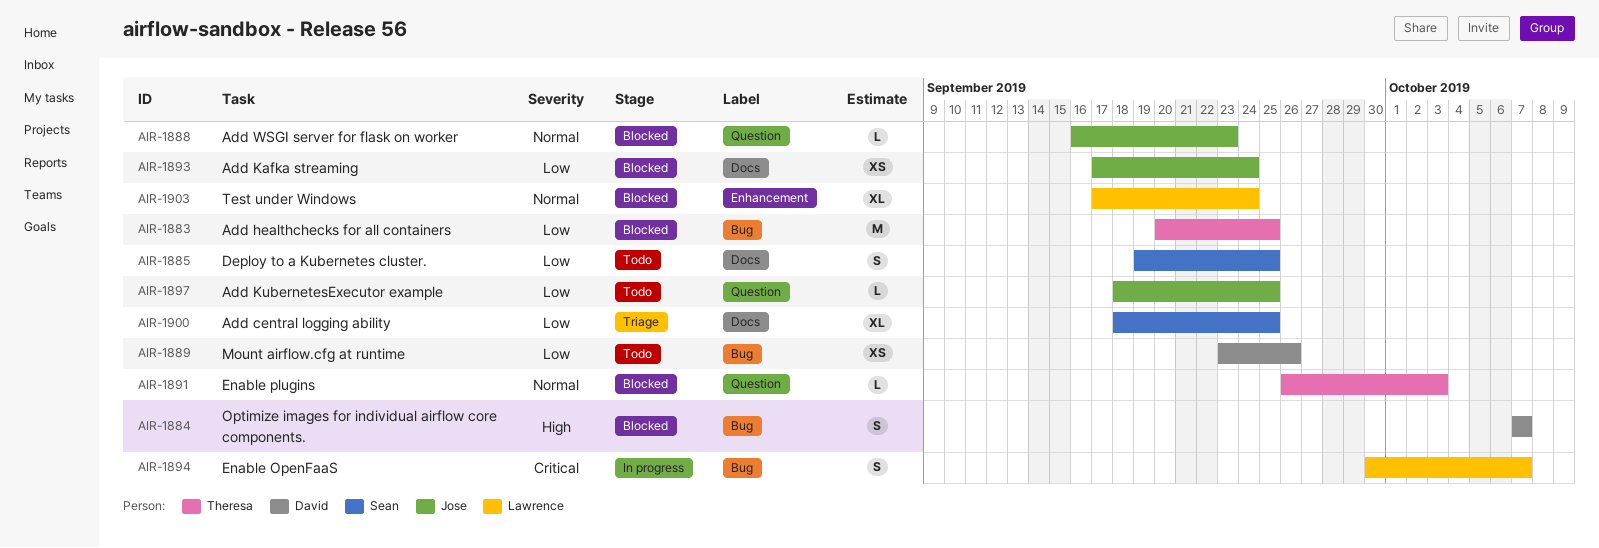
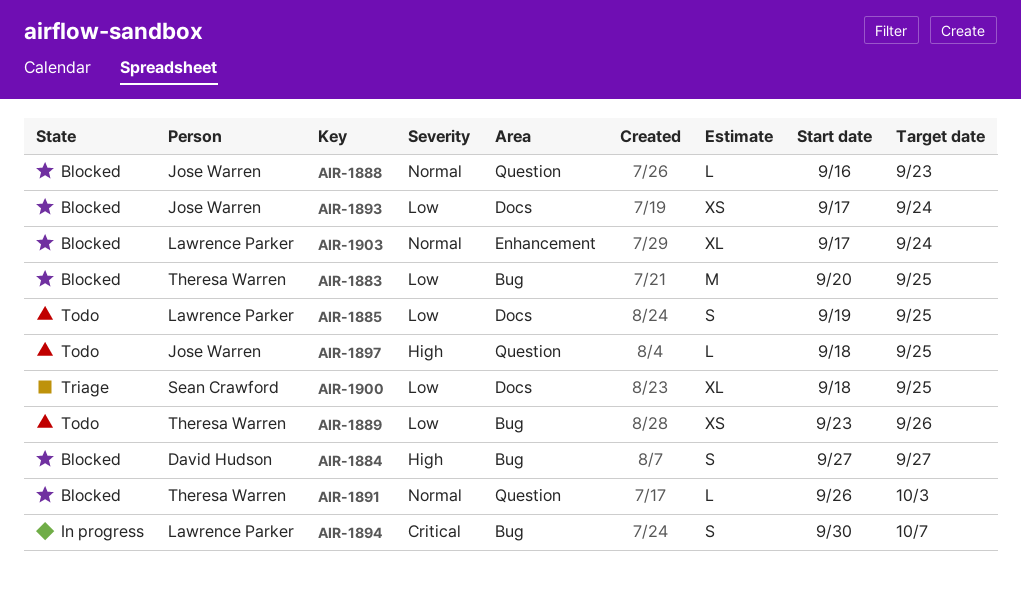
AIR-1884, start: Oct 7 -> Sep 27
AIR-1884, due: Oct 7 -> Sep 27
AIR-1885, owner: Sean Crawford -> Lawrence Parker
AIR-1889, owner: David Hudson -> Theresa Warren
AIR-1897, priority: Low -> High

